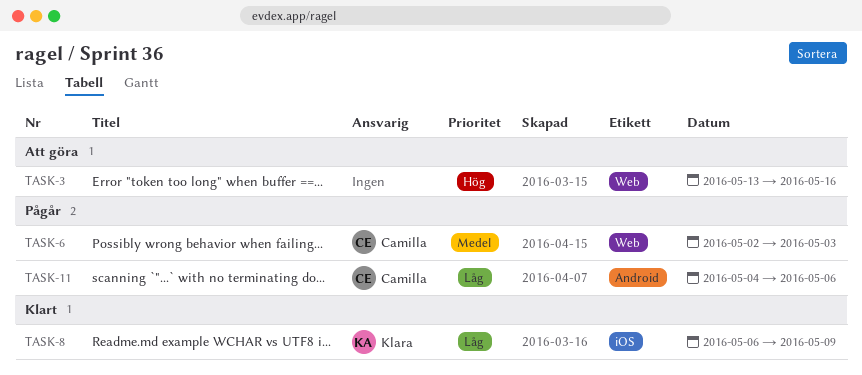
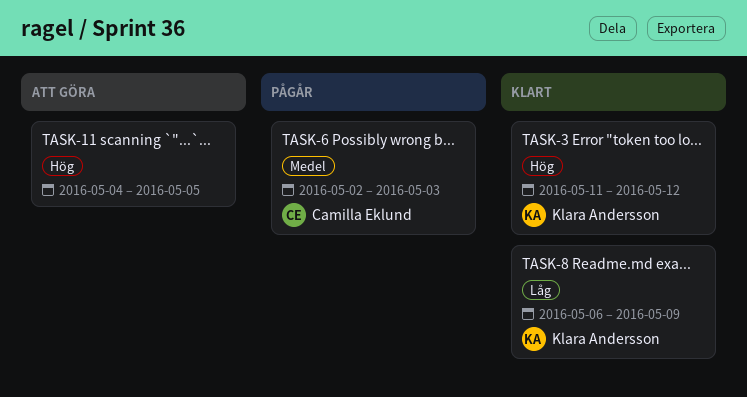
TASK-3, status: Att göra -> Klart
TASK-3, owner: none -> Klara Andersson
TASK-3, start: May 13 -> May 11
TASK-3, due: May 16 -> May 12
TASK-11, status: Pågår -> Att göra
TASK-11, owner: Camilla Eklund -> none
TASK-11, priority: Låg -> Hög
TASK-11, due: May 6 -> May 5

